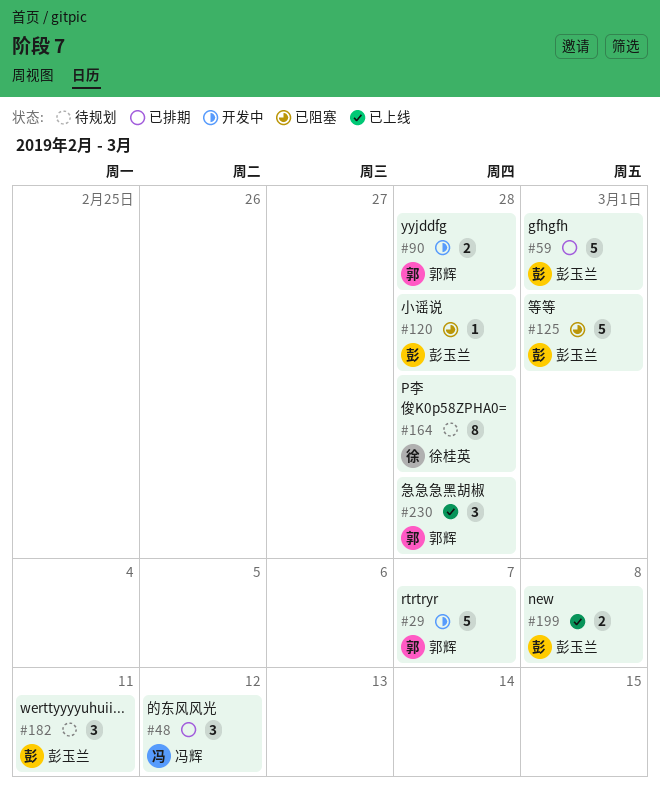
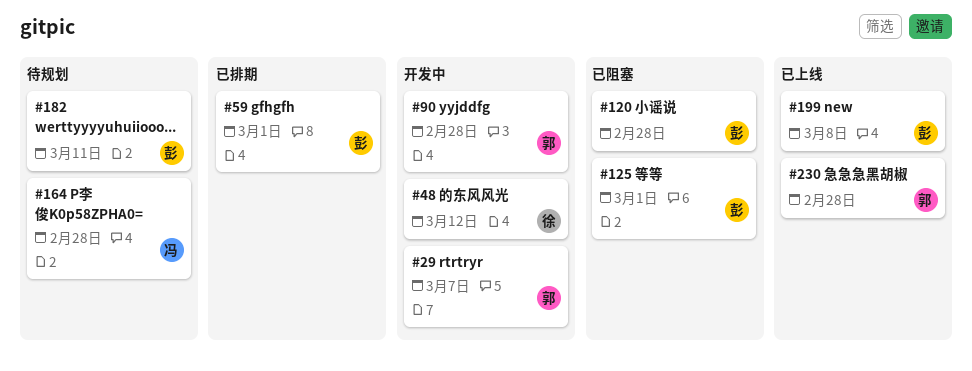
#48, status: 已排期 -> 开发中
#48, owner: 冯辉 -> 徐桂英
#164, owner: 徐桂英 -> 冯辉

